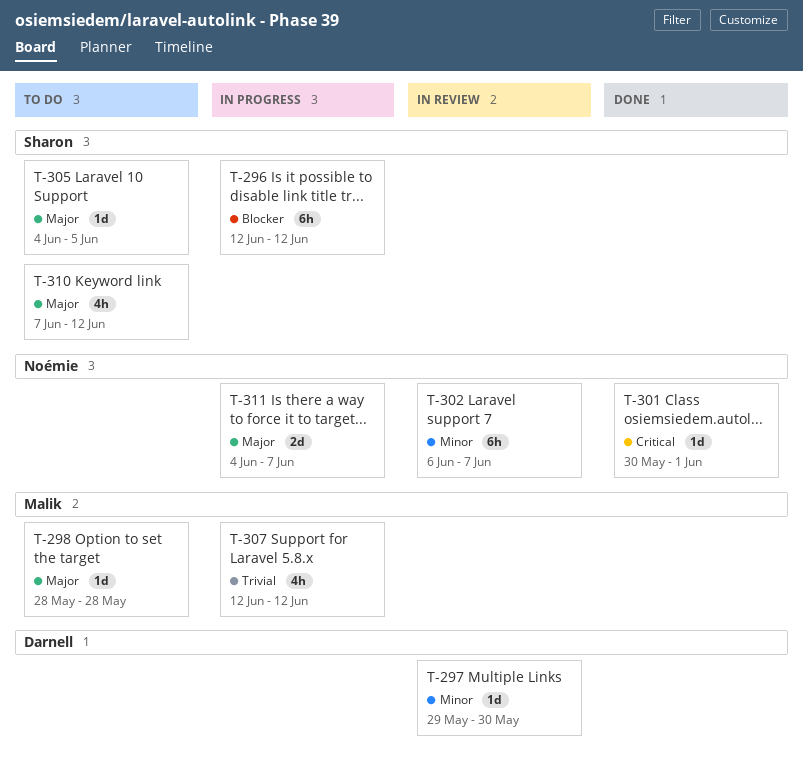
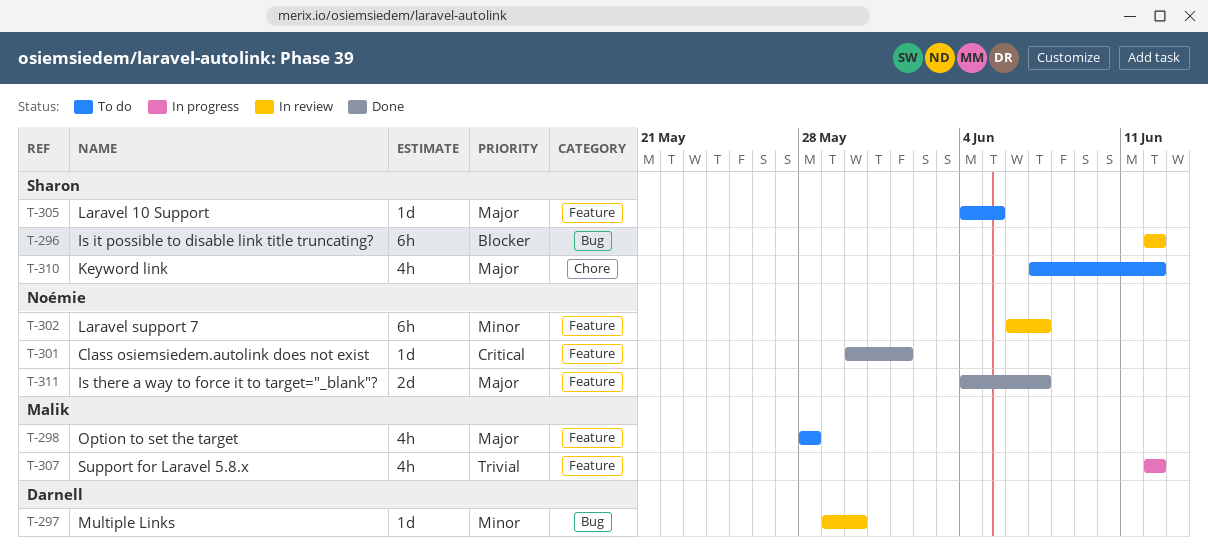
T-296, status: In progress -> In review
T-298, estimate: 1d -> 4h
T-311, status: In progress -> Done

